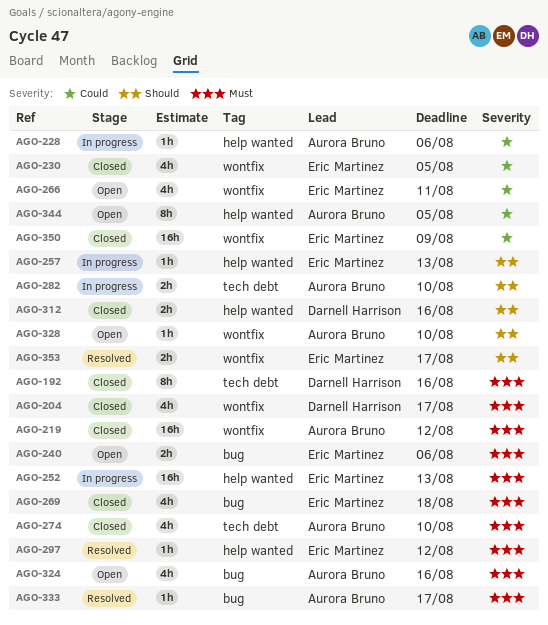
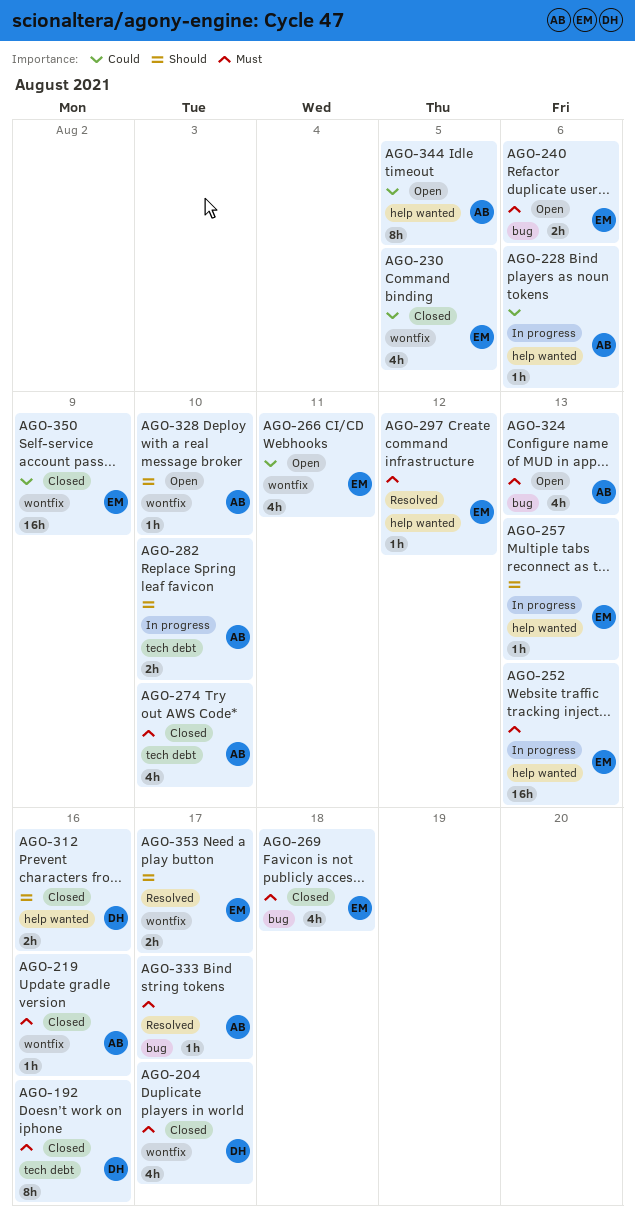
AGO-219, estimate: 16h -> 1h
AGO-219, due: Aug 12 -> Aug 16
AGO-324, due: Aug 16 -> Aug 13

